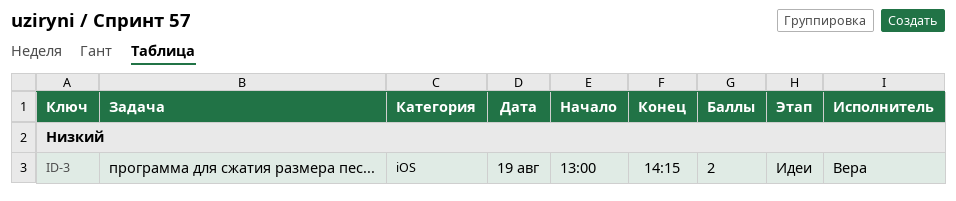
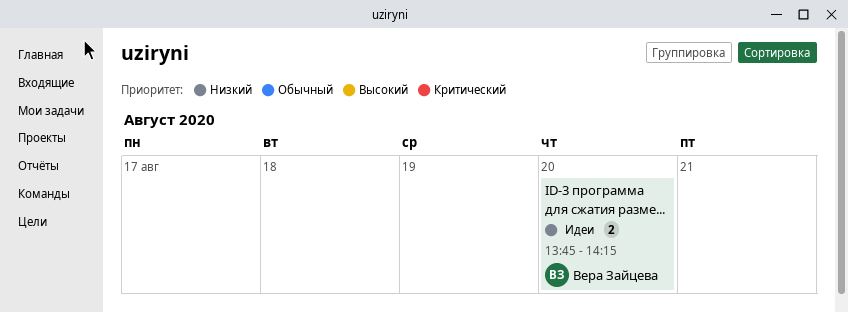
ID-3, day: Aug 19 -> Aug 20
ID-3, begins: 13:00 -> 13:45

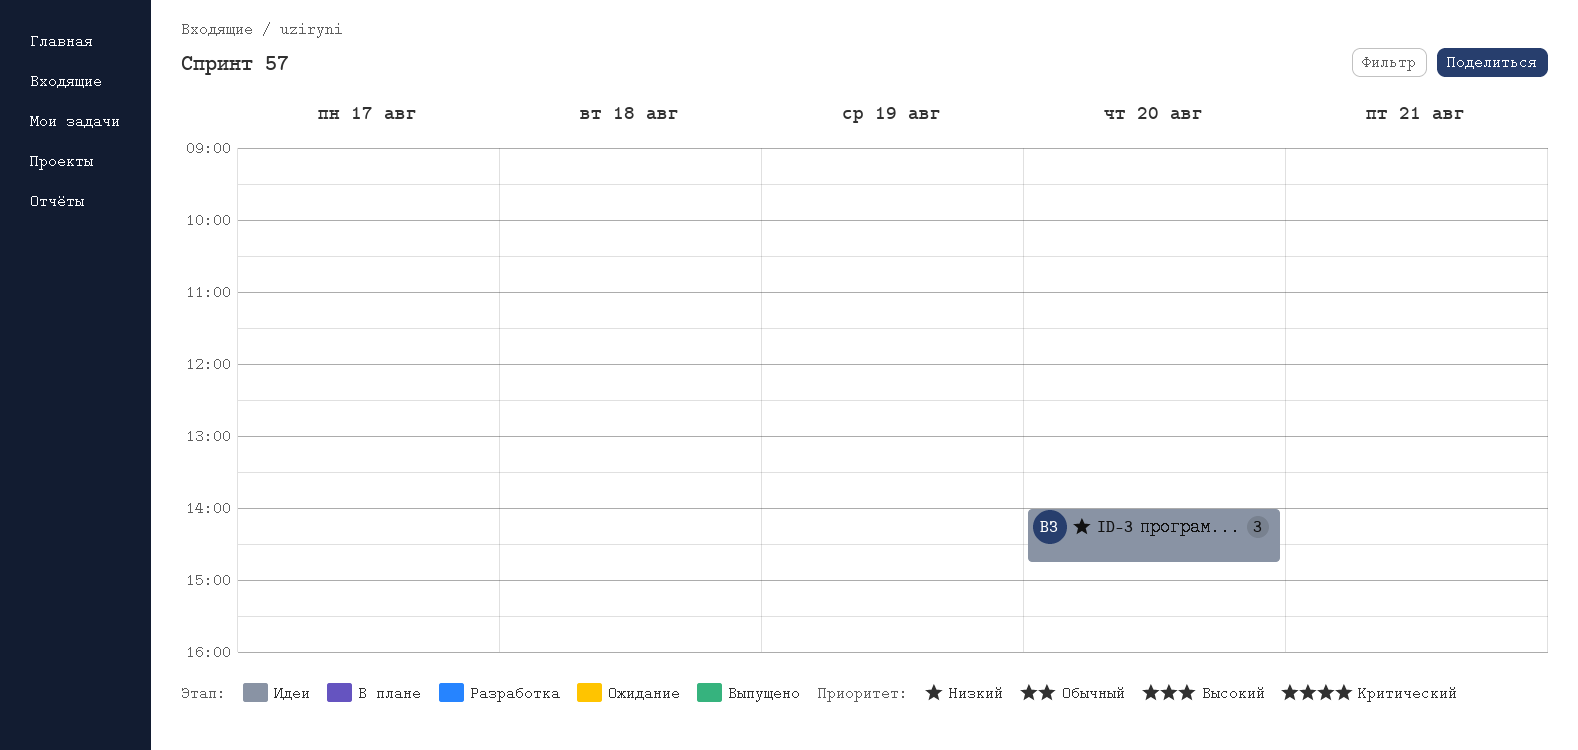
ID-3, estimate: 2 -> 3
ID-3, begins: 13:45 -> 14:00
ID-3, ends: 14:15 -> 14:45

